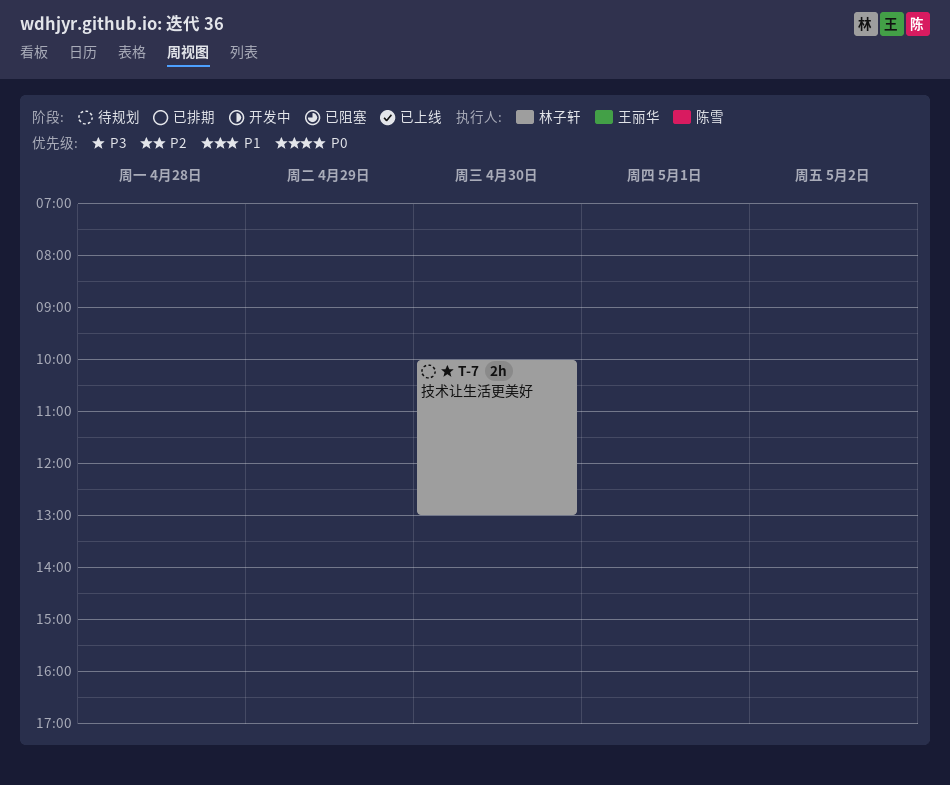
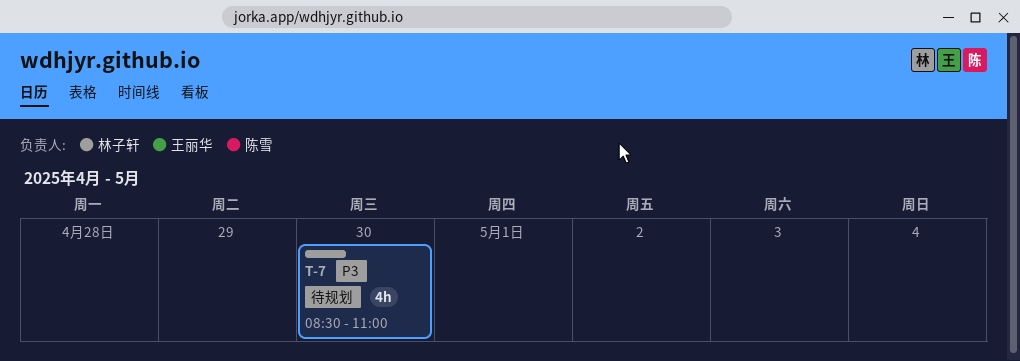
T-7, estimate: 2h -> 4h
T-7, begins: 10:00 -> 08:30
T-7, ends: 13:00 -> 11:00

